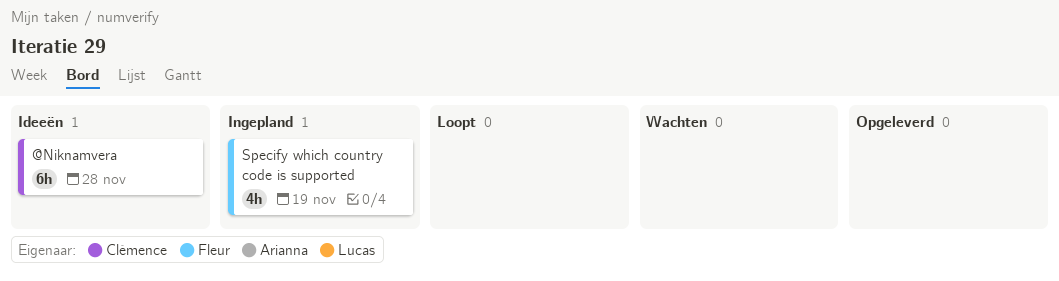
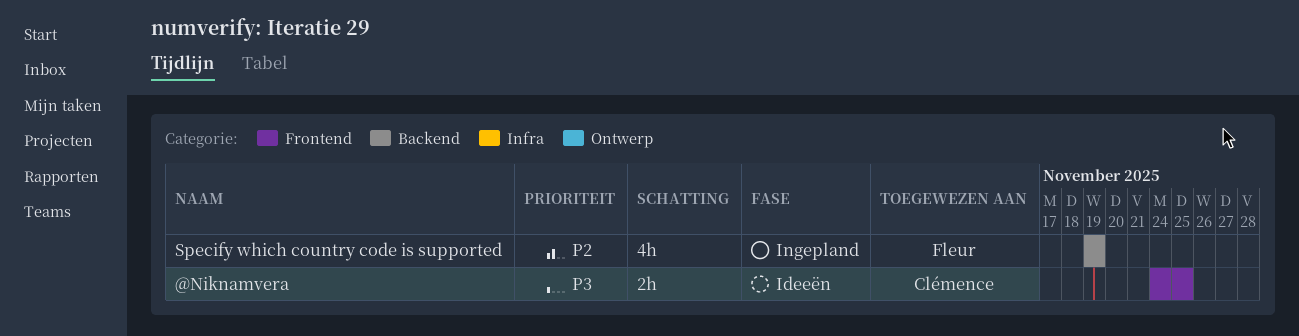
@Niknamvera, estimate: 6h -> 2h
@Niknamvera, due: Nov 28 -> Nov 25

